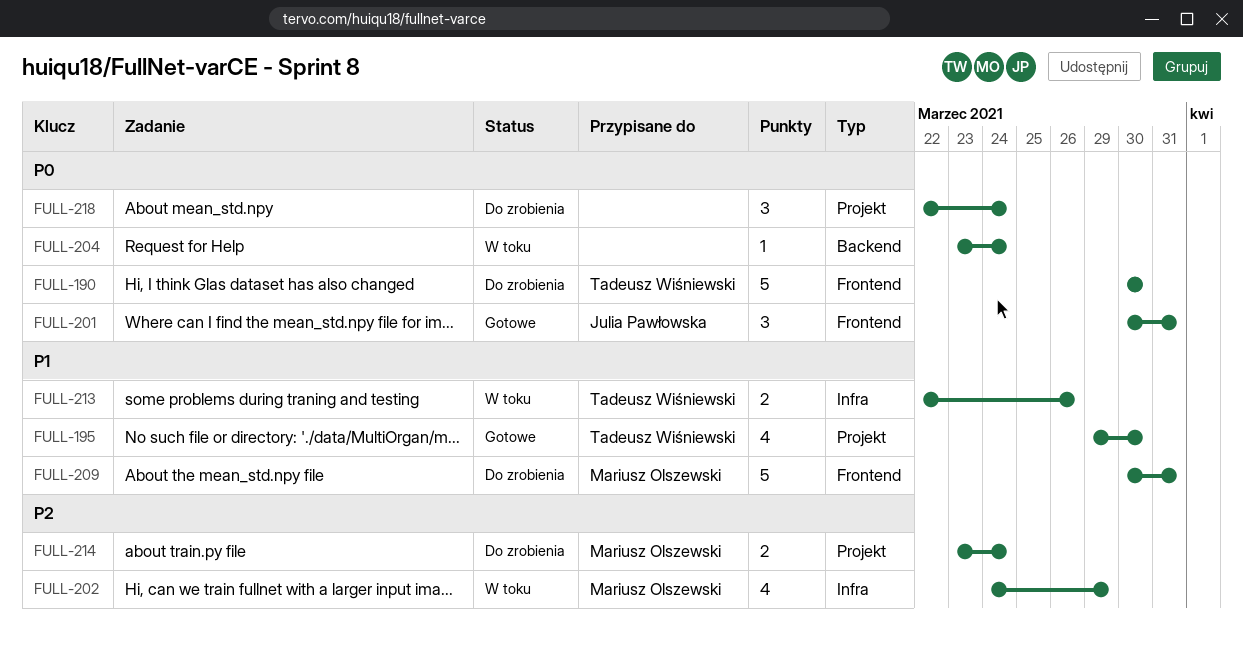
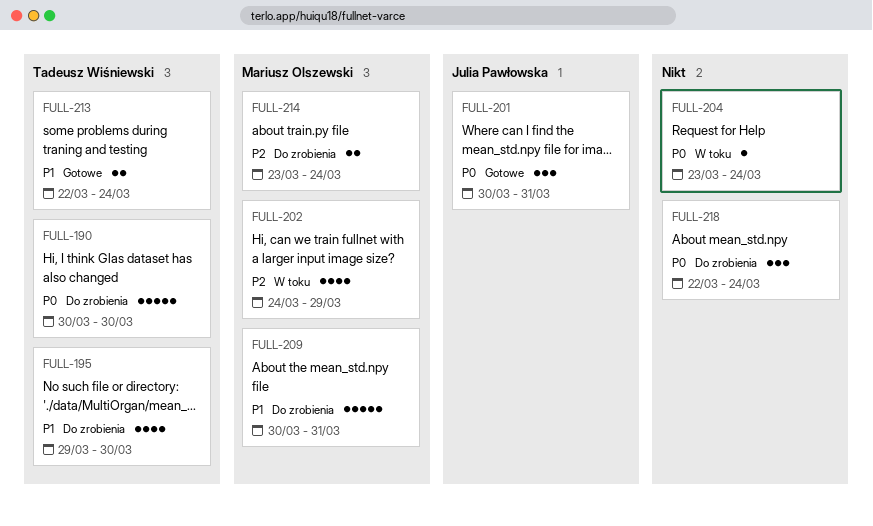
FULL-195, status: Gotowe -> Do zrobienia
FULL-213, status: W toku -> Gotowe
FULL-213, due: Mar 26 -> Mar 24

